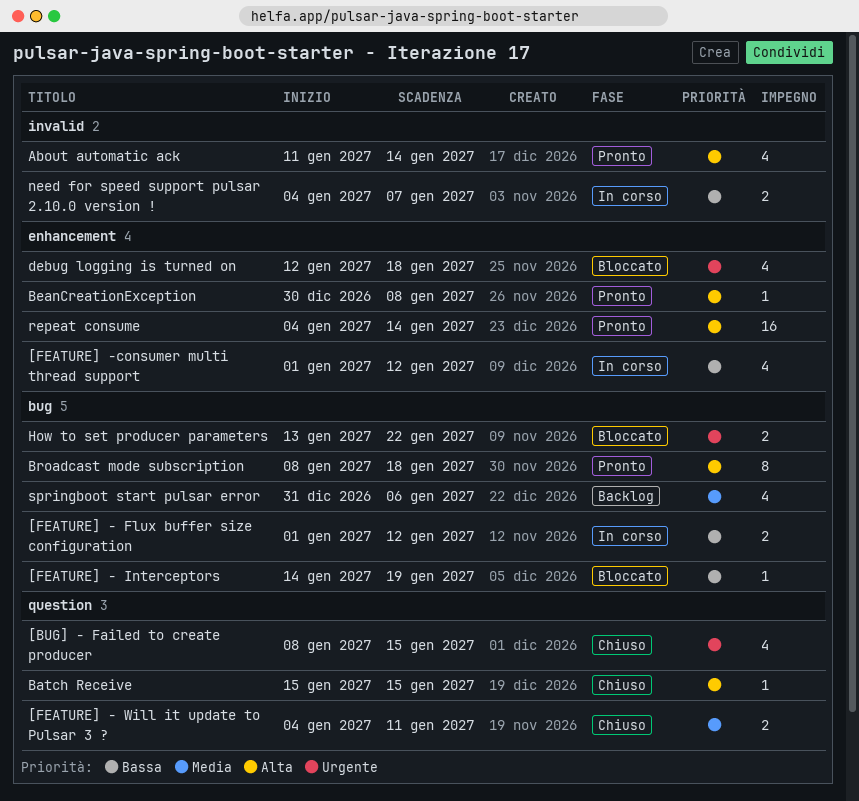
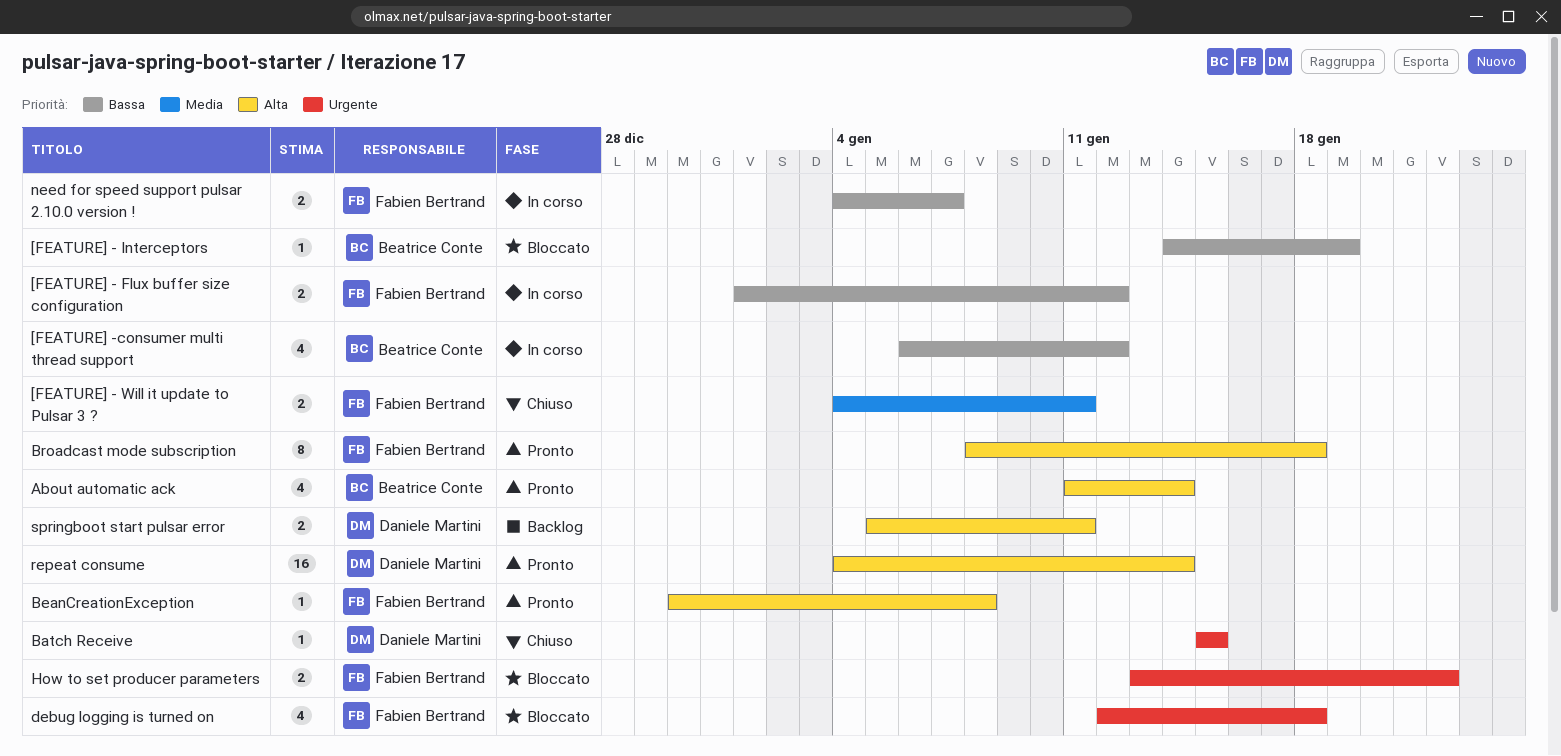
[BUG] - Failed to create producer: present -> none
[FEATURE] -consumer multi thread support, start: Jan 1 -> Jan 6
Batch Receive, priority: Alta -> Urgente
springboot start pulsar error, priority: Media -> Alta
springboot start pulsar error, estimate: 4 -> 2
springboot start pulsar error, start: Dec 31 -> Jan 5
springboot start pulsar error, due: Jan 6 -> Jan 11

